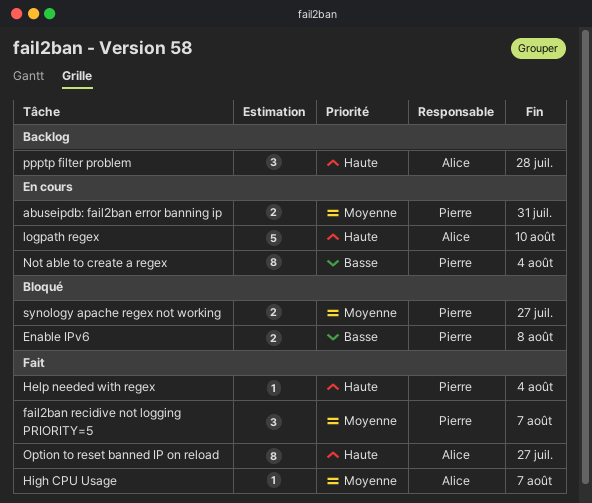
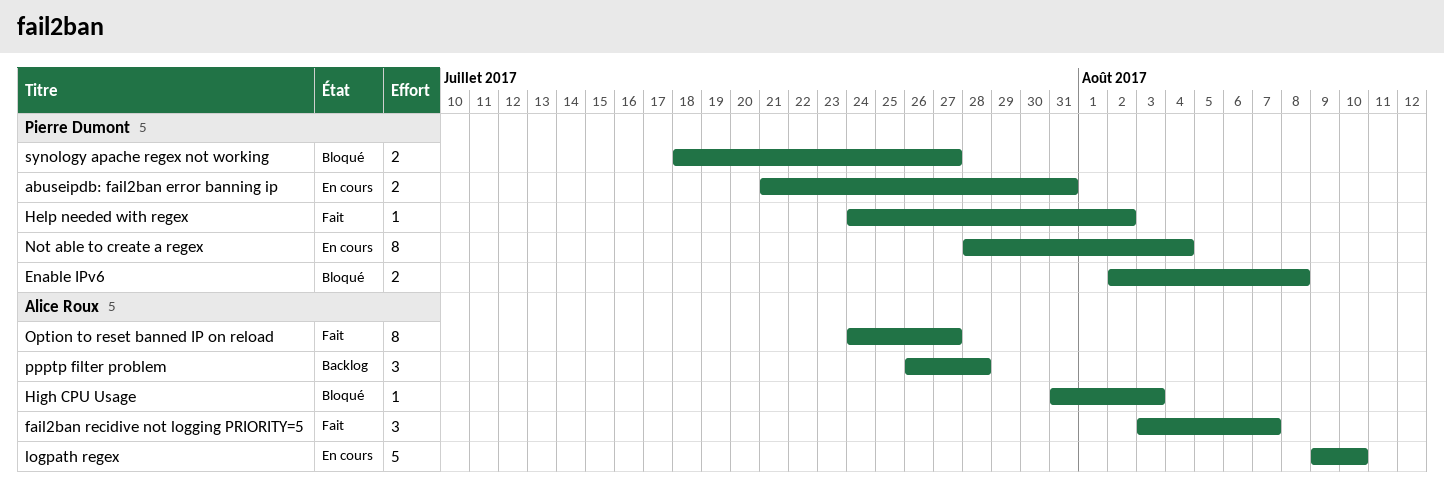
fail2ban recidive not logging PRIORITY=5, owner: Pierre Dumont -> Alice Roux
Help needed with regex, due: Aug 4 -> Aug 2
High CPU Usage, status: Fait -> Bloqué
High CPU Usage, due: Aug 7 -> Aug 3

